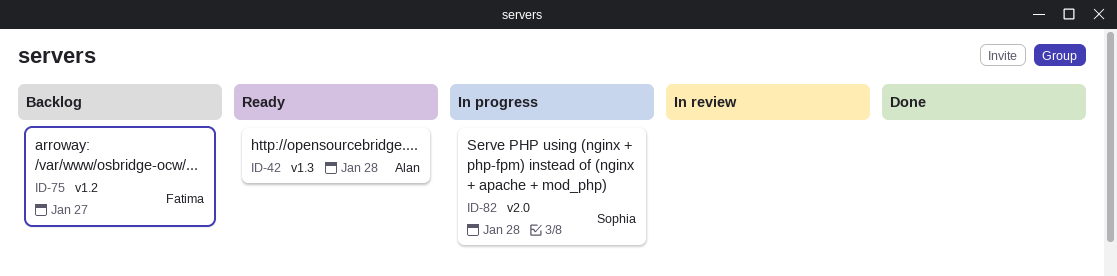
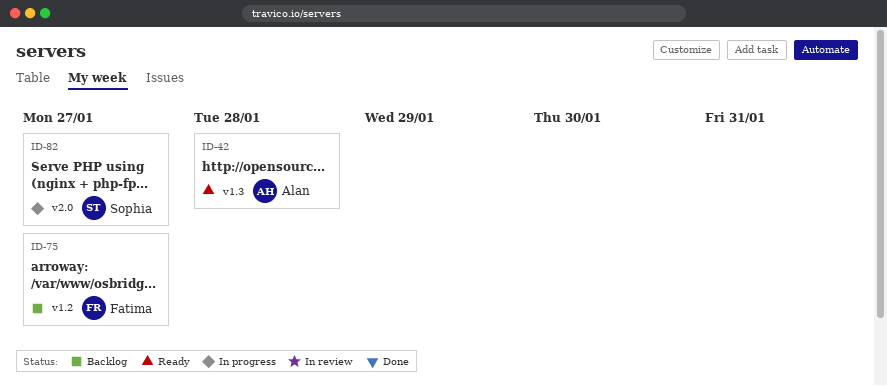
ID-82, due: Jan 28 -> Jan 27

